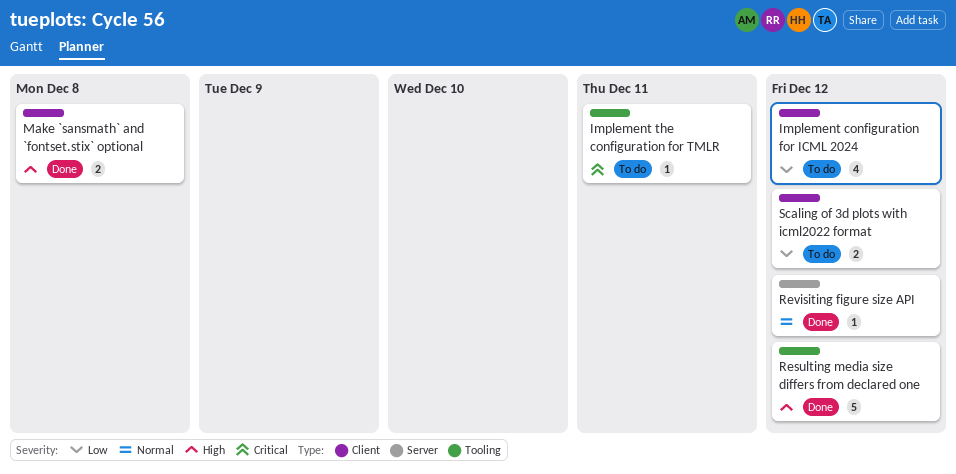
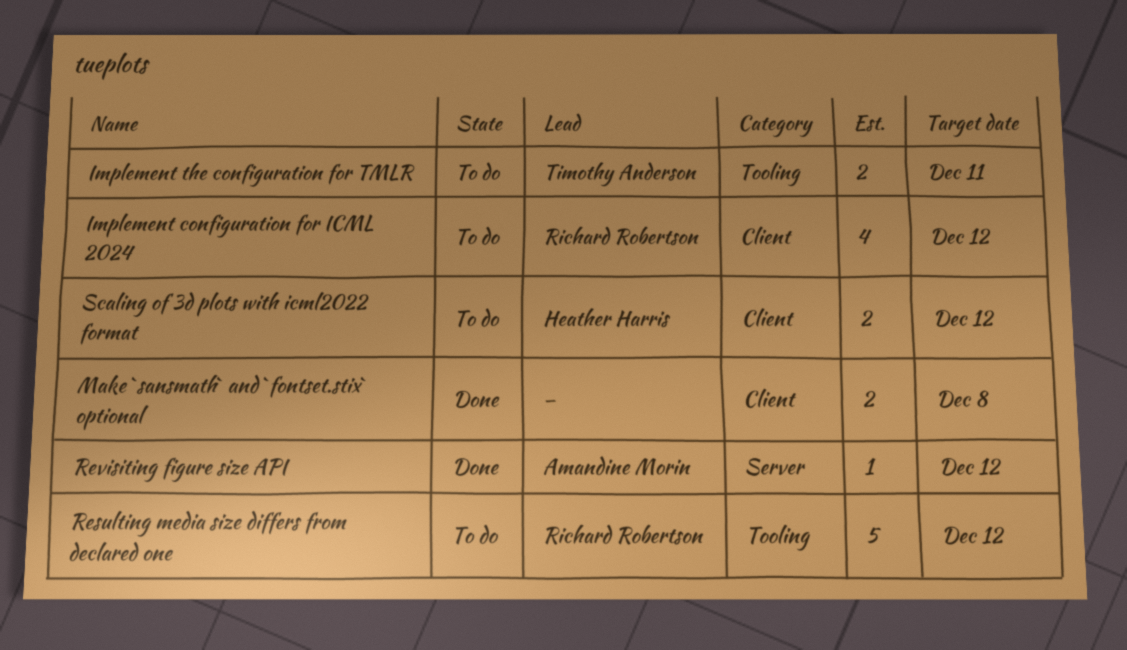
Implement the configuration for TMLR, estimate: 1 -> 2
Resulting media size differs from declared one, status: Done -> To do

